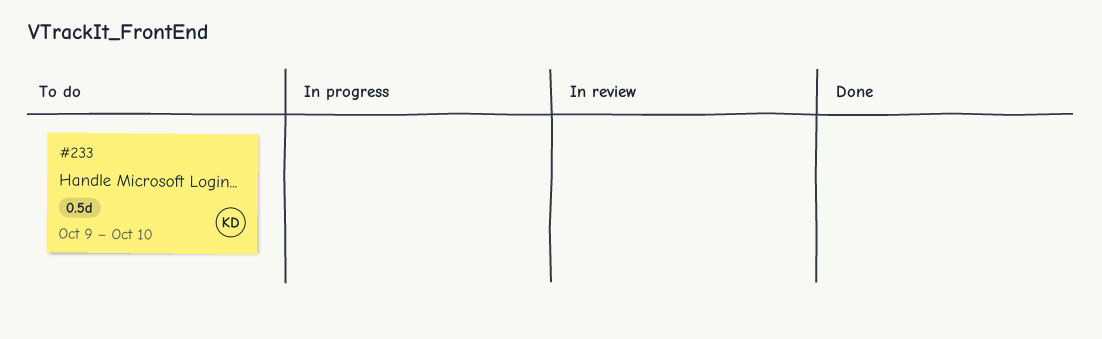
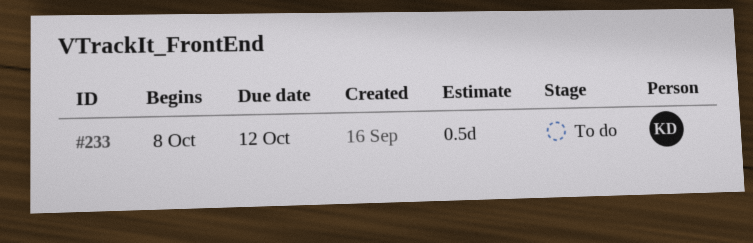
#233, start: Oct 9 -> Oct 8
#233, due: Oct 10 -> Oct 12

